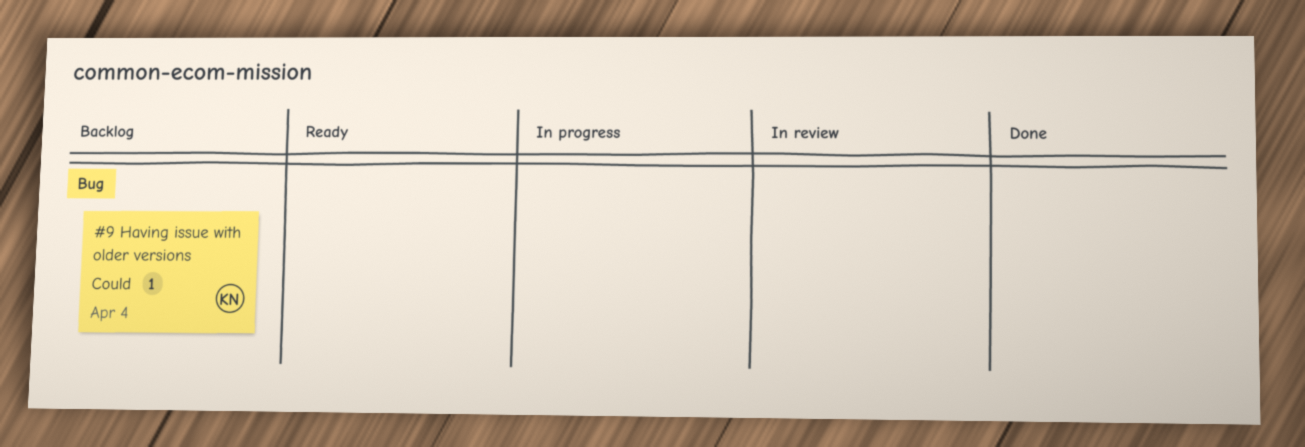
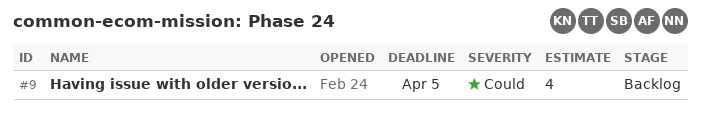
#9, estimate: 1 -> 4
#9, due: Apr 4 -> Apr 5

